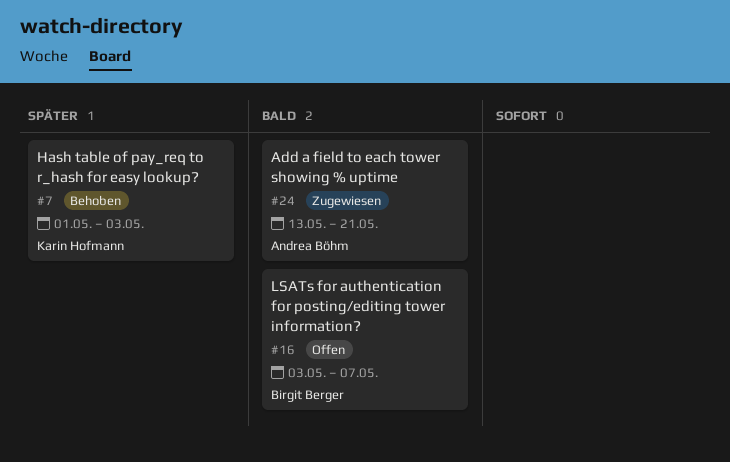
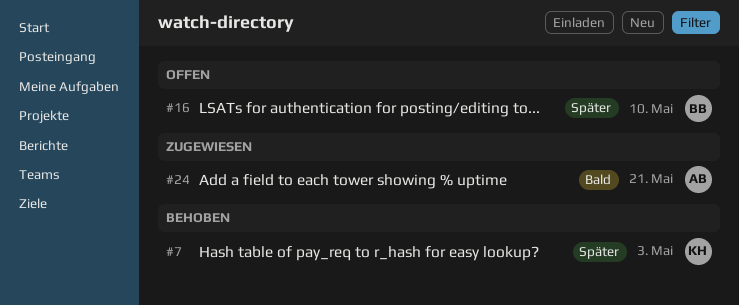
#16, priority: Bald -> Später
#16, due: May 7 -> May 10

